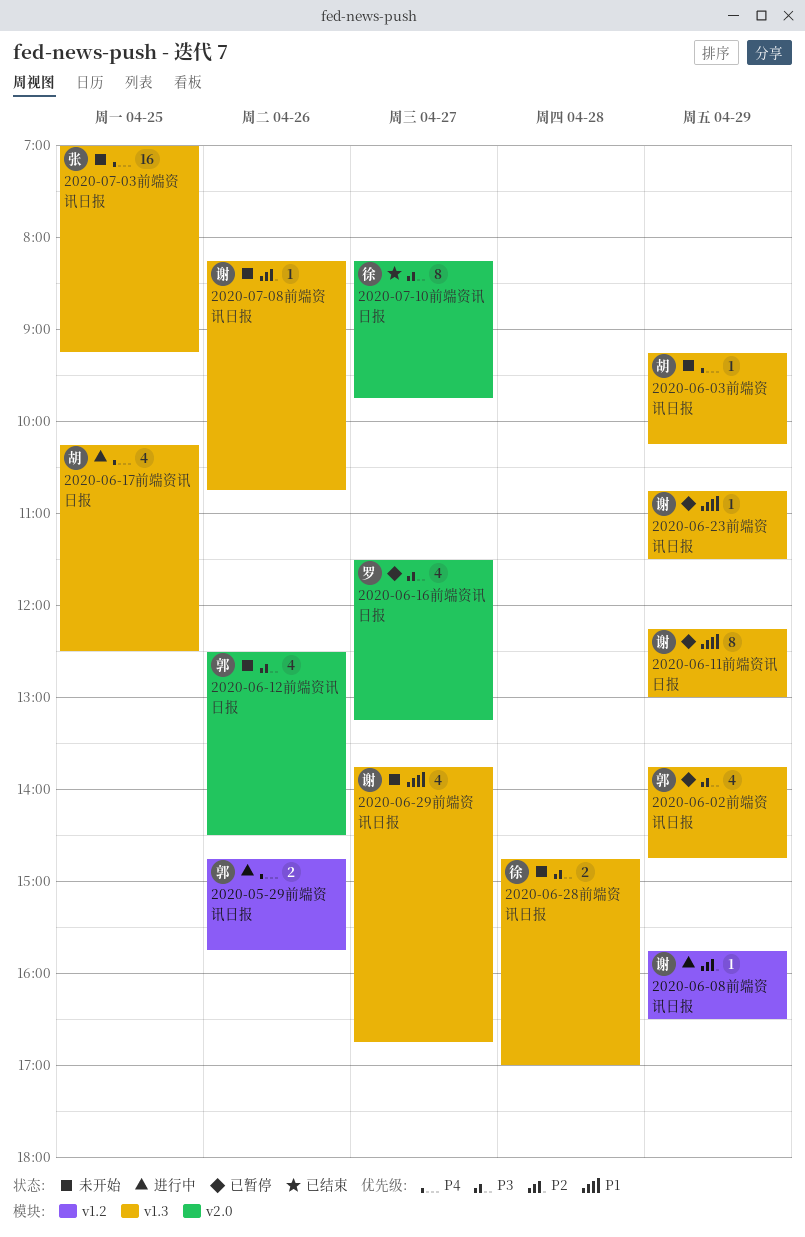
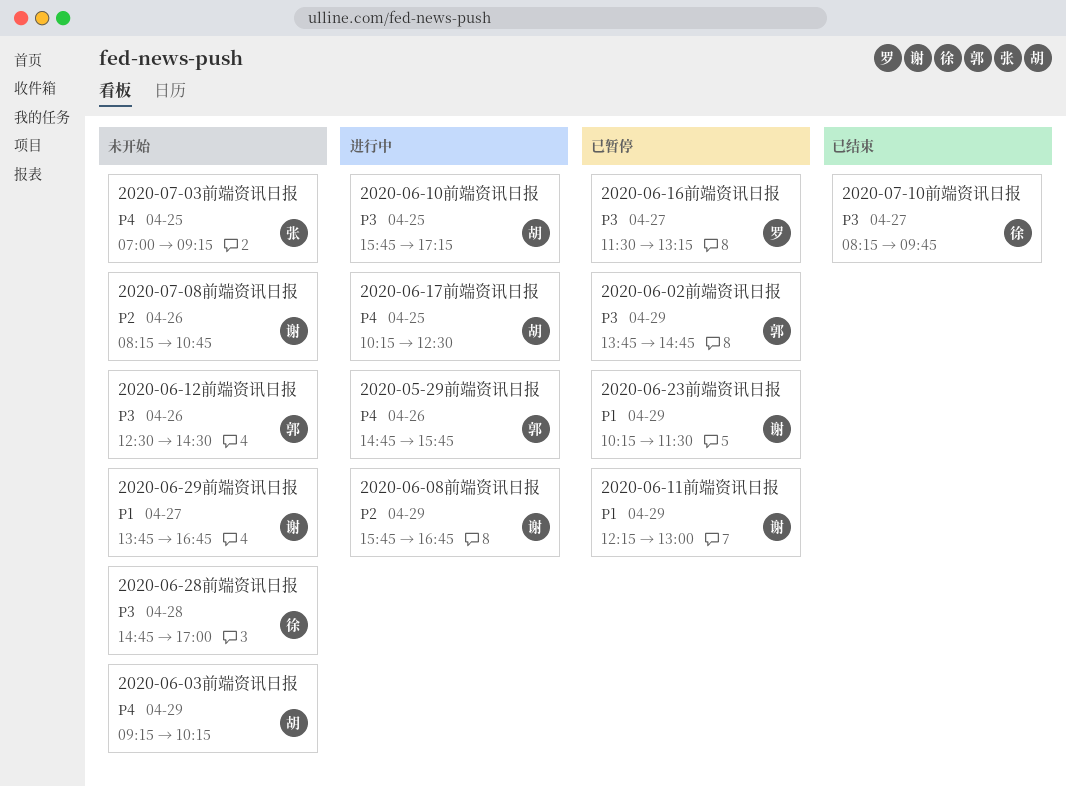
2020-06-08前端资讯日报, ends: 16:30 -> 16:45
2020-06-10前端资讯日报: none -> present
2020-06-23前端资讯日报, begins: 10:45 -> 10:15

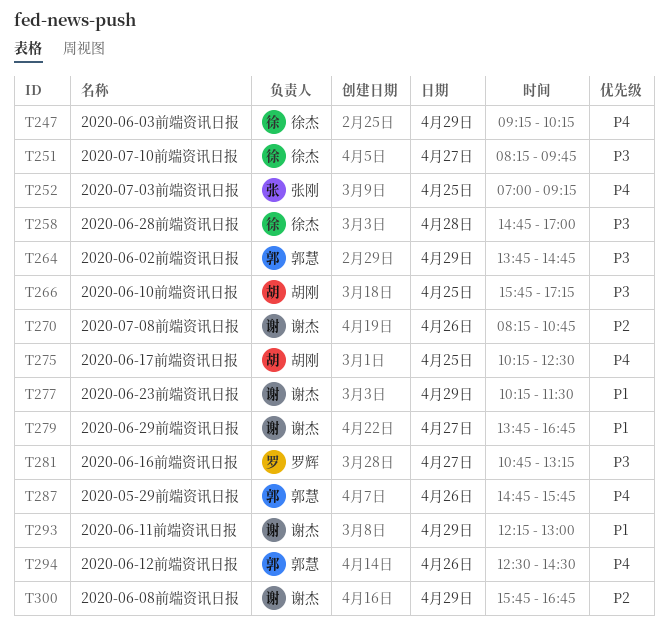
2020-06-03前端资讯日报, owner: 胡刚 -> 徐杰
2020-06-12前端资讯日报, priority: P3 -> P4
2020-06-16前端资讯日报, begins: 11:30 -> 10:45

